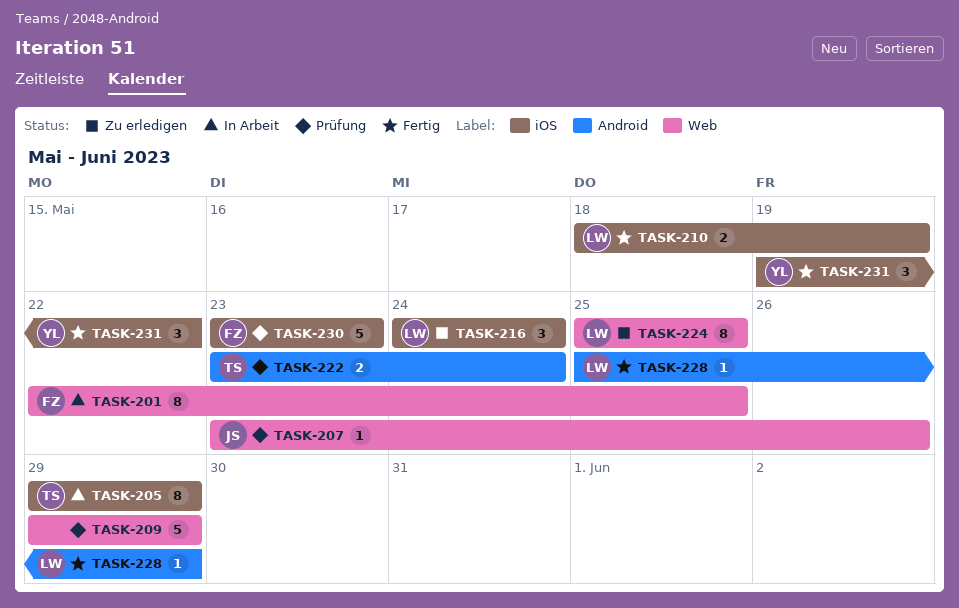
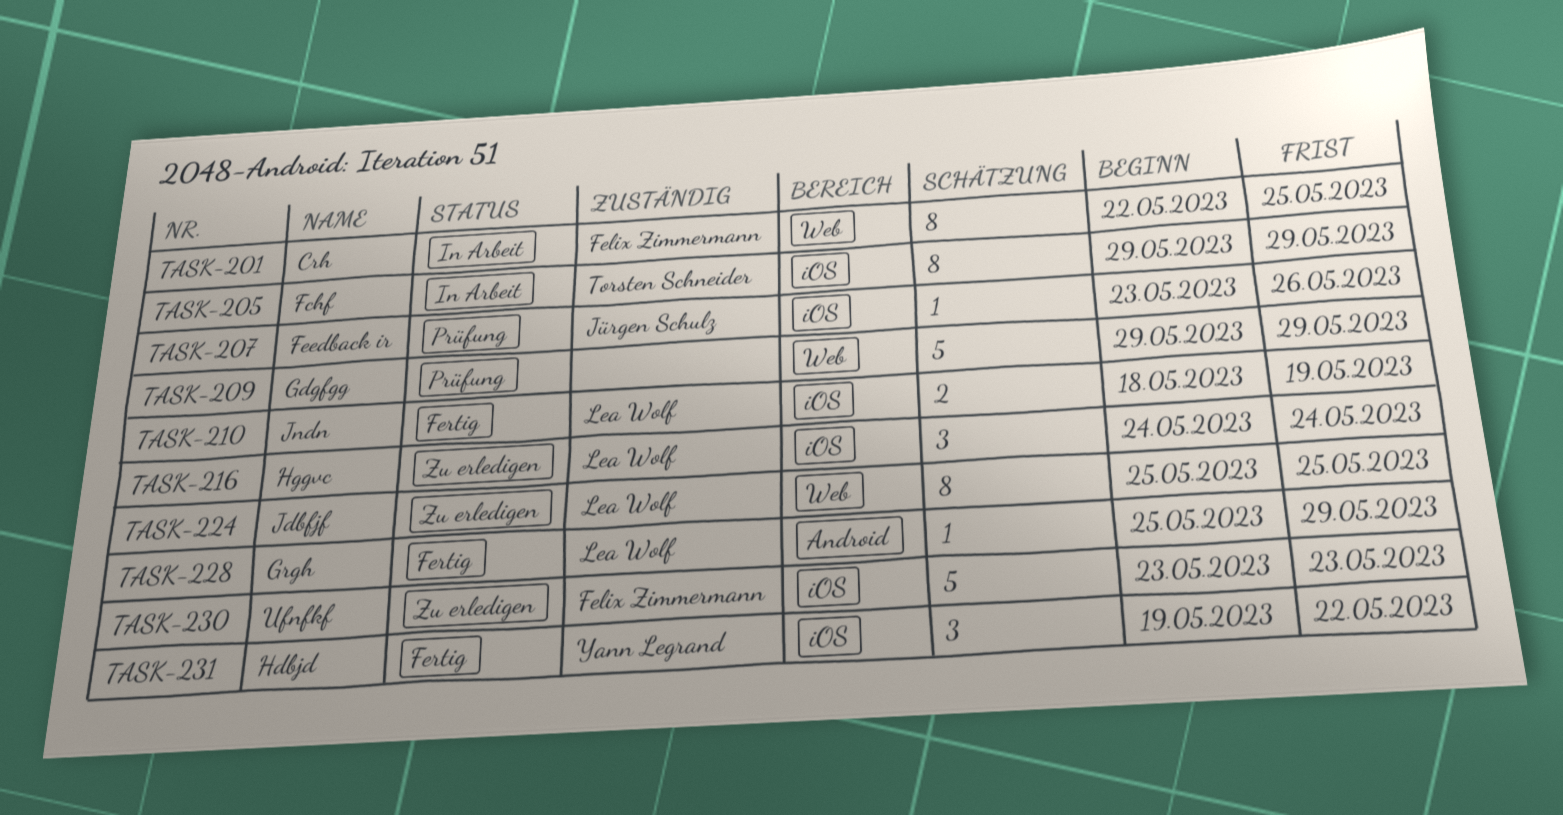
TASK-207, label: Web -> iOS
TASK-222: present -> none
TASK-230, status: Prüfung -> Zu erledigen

